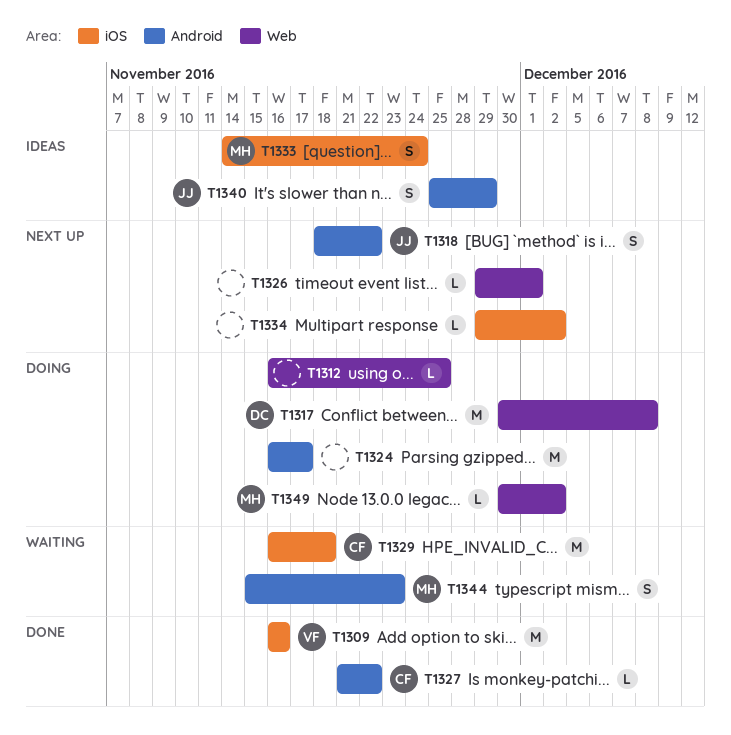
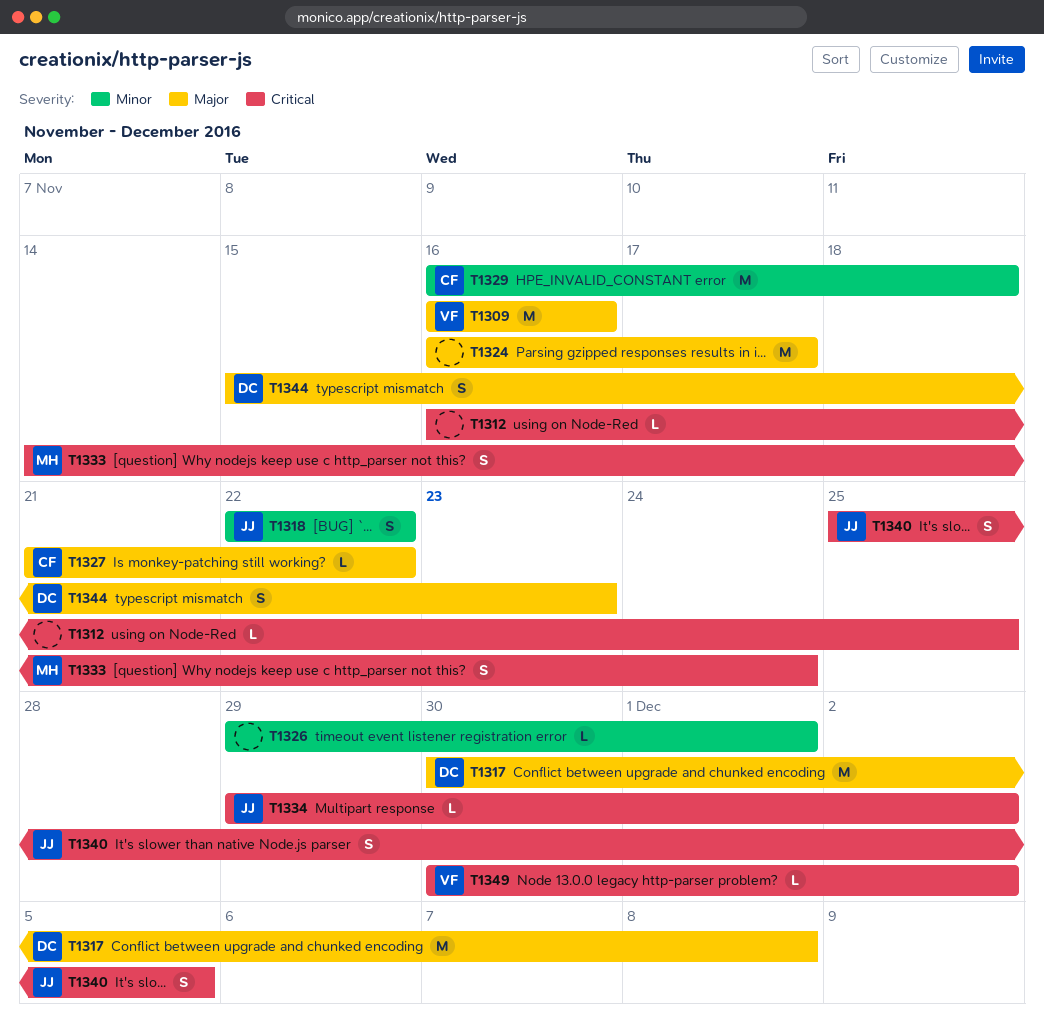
T1318, start: Nov 18 -> Nov 22
T1334, owner: none -> JJ
T1340, due: Nov 29 -> Dec 5
T1344, owner: MH -> DC
T1349, owner: MH -> VF

